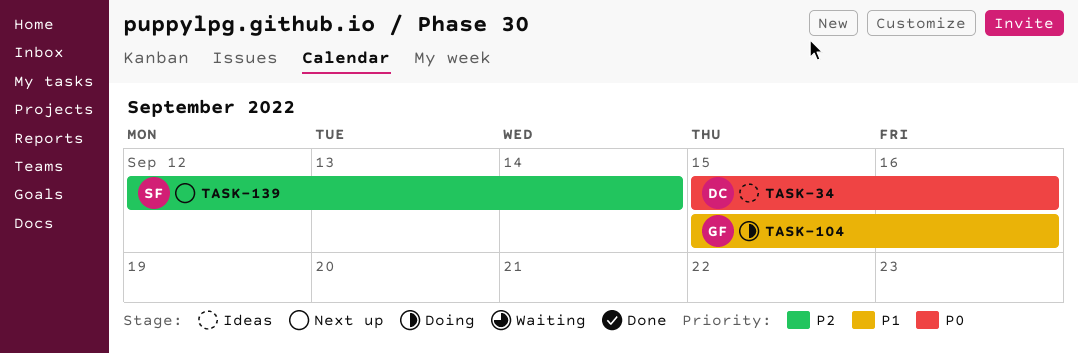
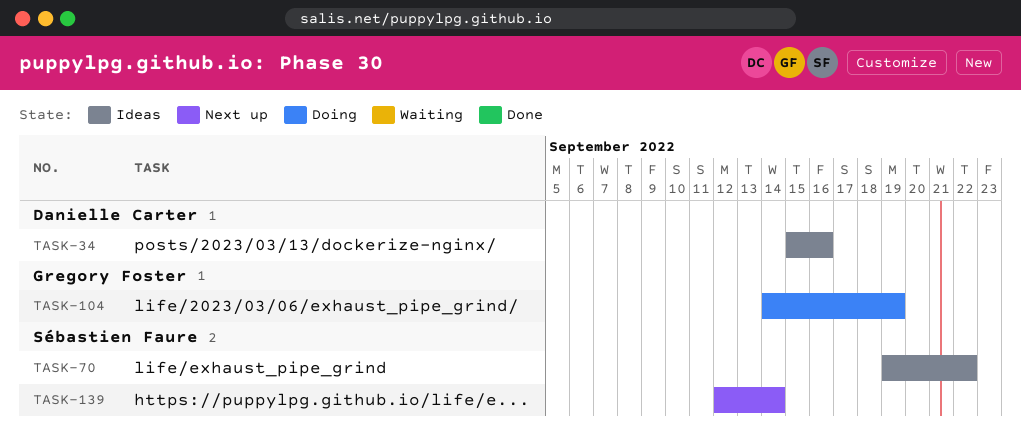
TASK-70: none -> present
TASK-104, start: Sep 15 -> Sep 14
TASK-104, due: Sep 16 -> Sep 19

